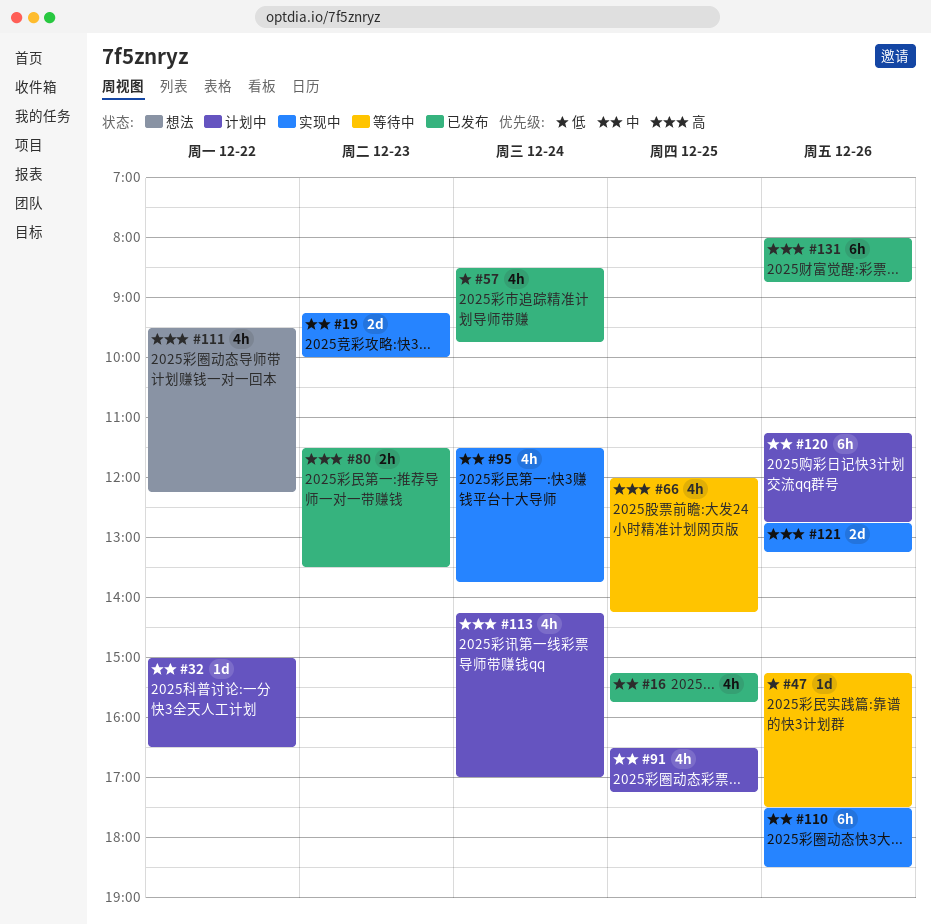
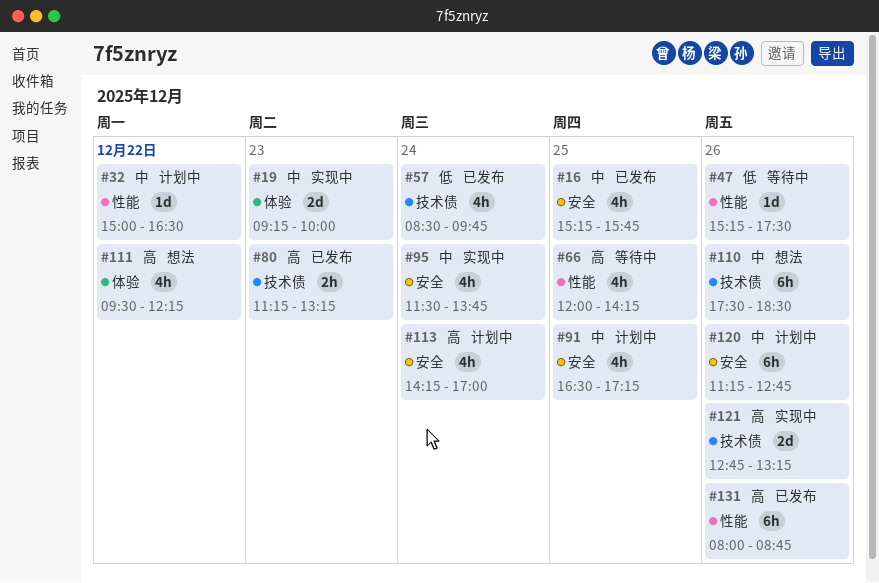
#80, begins: 11:30 -> 11:15
#80, ends: 13:30 -> 13:15
#110, status: 实现中 -> 想法

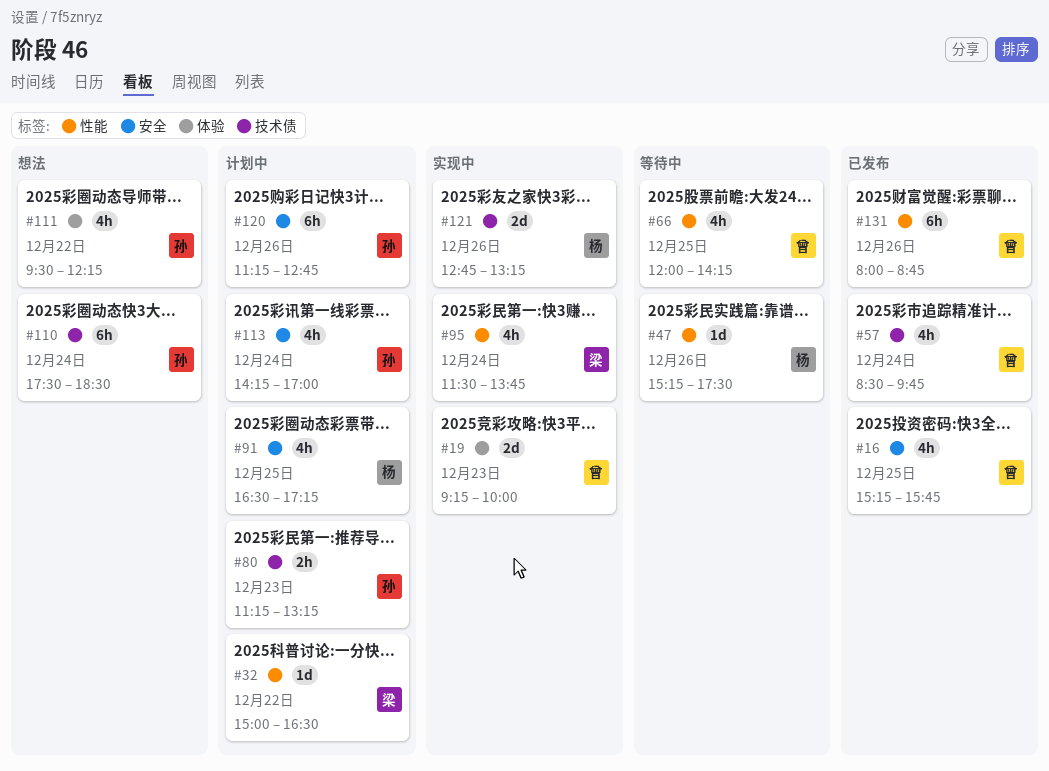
#80, status: 已发布 -> 计划中
#95, label: 安全 -> 性能
#110, day: Dec 26 -> Dec 24

